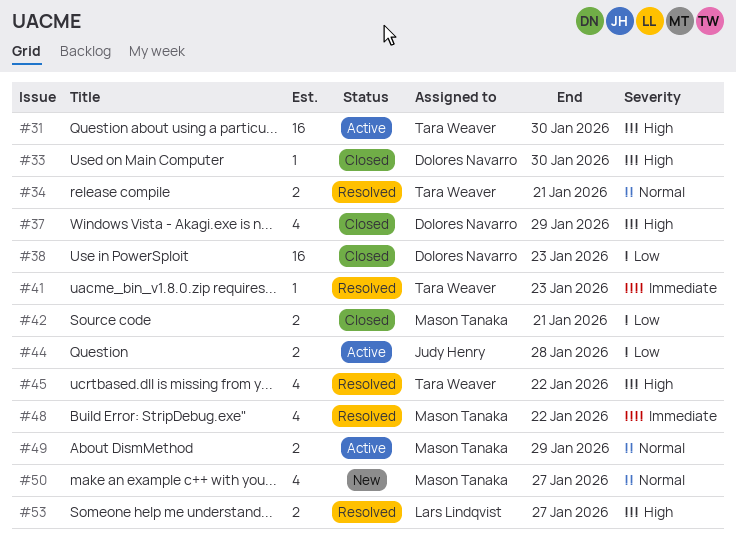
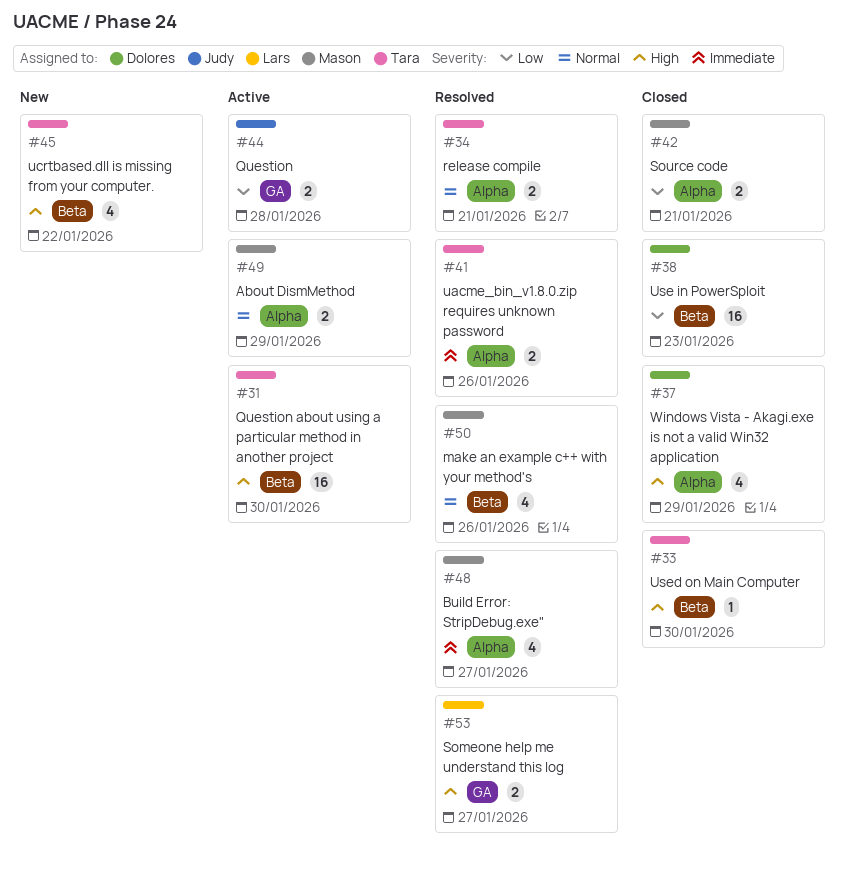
#33, owner: Dolores Navarro -> Tara Weaver
#41, estimate: 1 -> 2
#41, due: Jan 23 -> Jan 26
#45, status: Resolved -> New
#48, due: Jan 22 -> Jan 27
#50, status: New -> Resolved
#50, due: Jan 27 -> Jan 26

